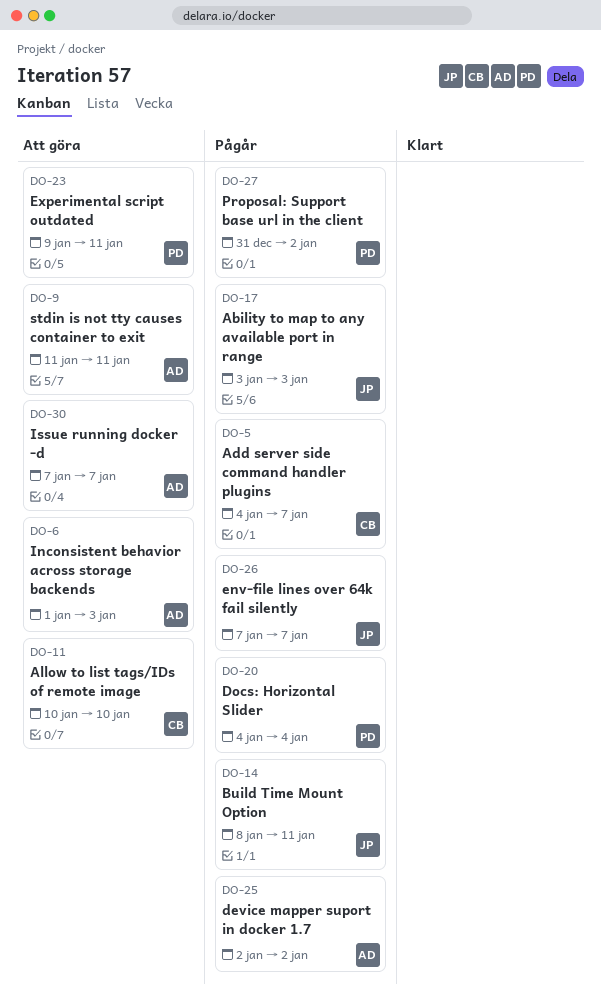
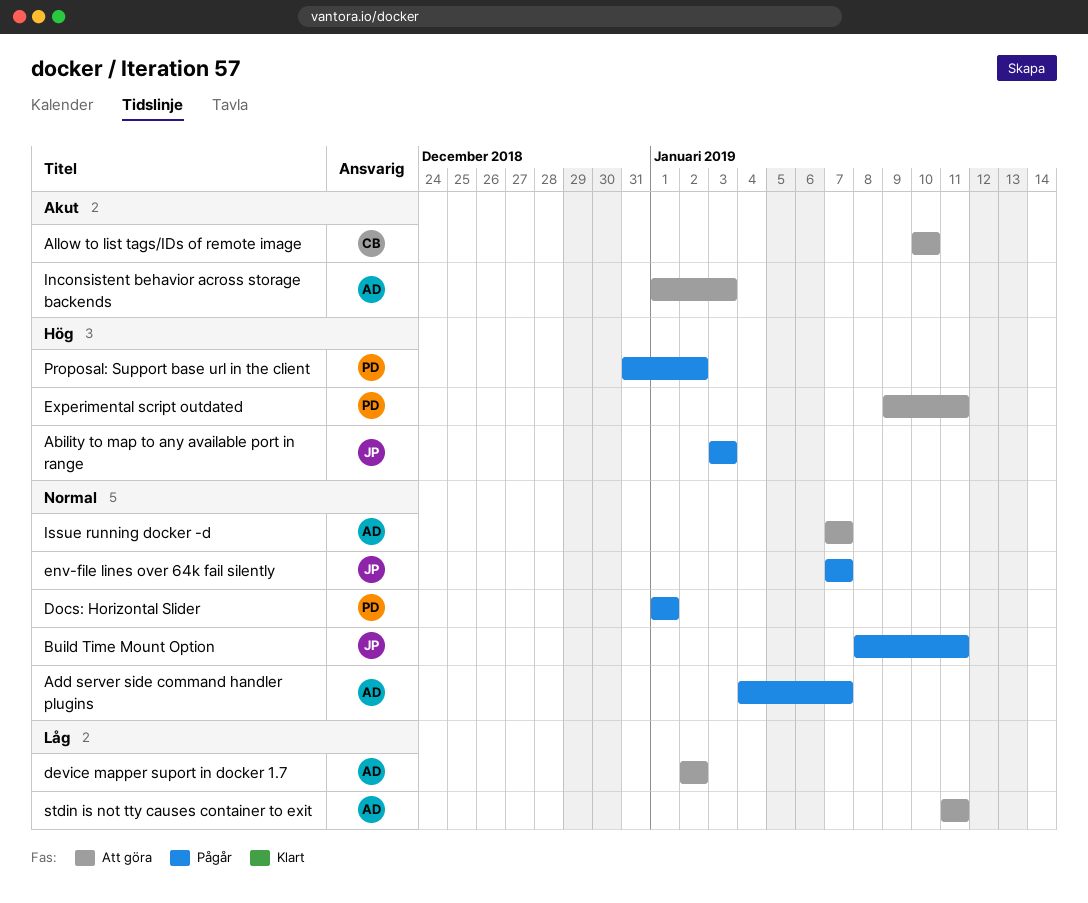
Add server side command handler plugins, owner: CB -> AD
device mapper suport in docker 1.7, status: Pågår -> Att göra
Docs: Horizontal Slider, start: Jan 4 -> Jan 1
Docs: Horizontal Slider, due: Jan 4 -> Jan 1

